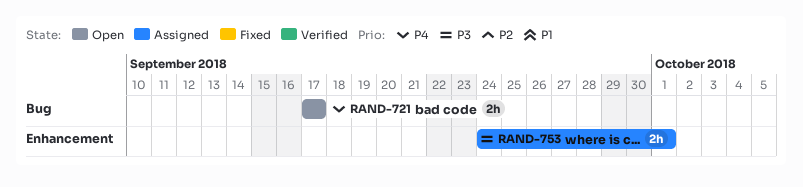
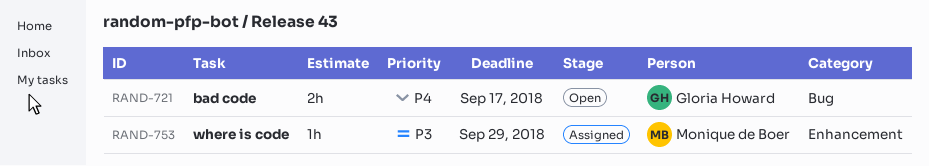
RAND-753, estimate: 2h -> 1h
RAND-753, due: Oct 1 -> Sep 29

